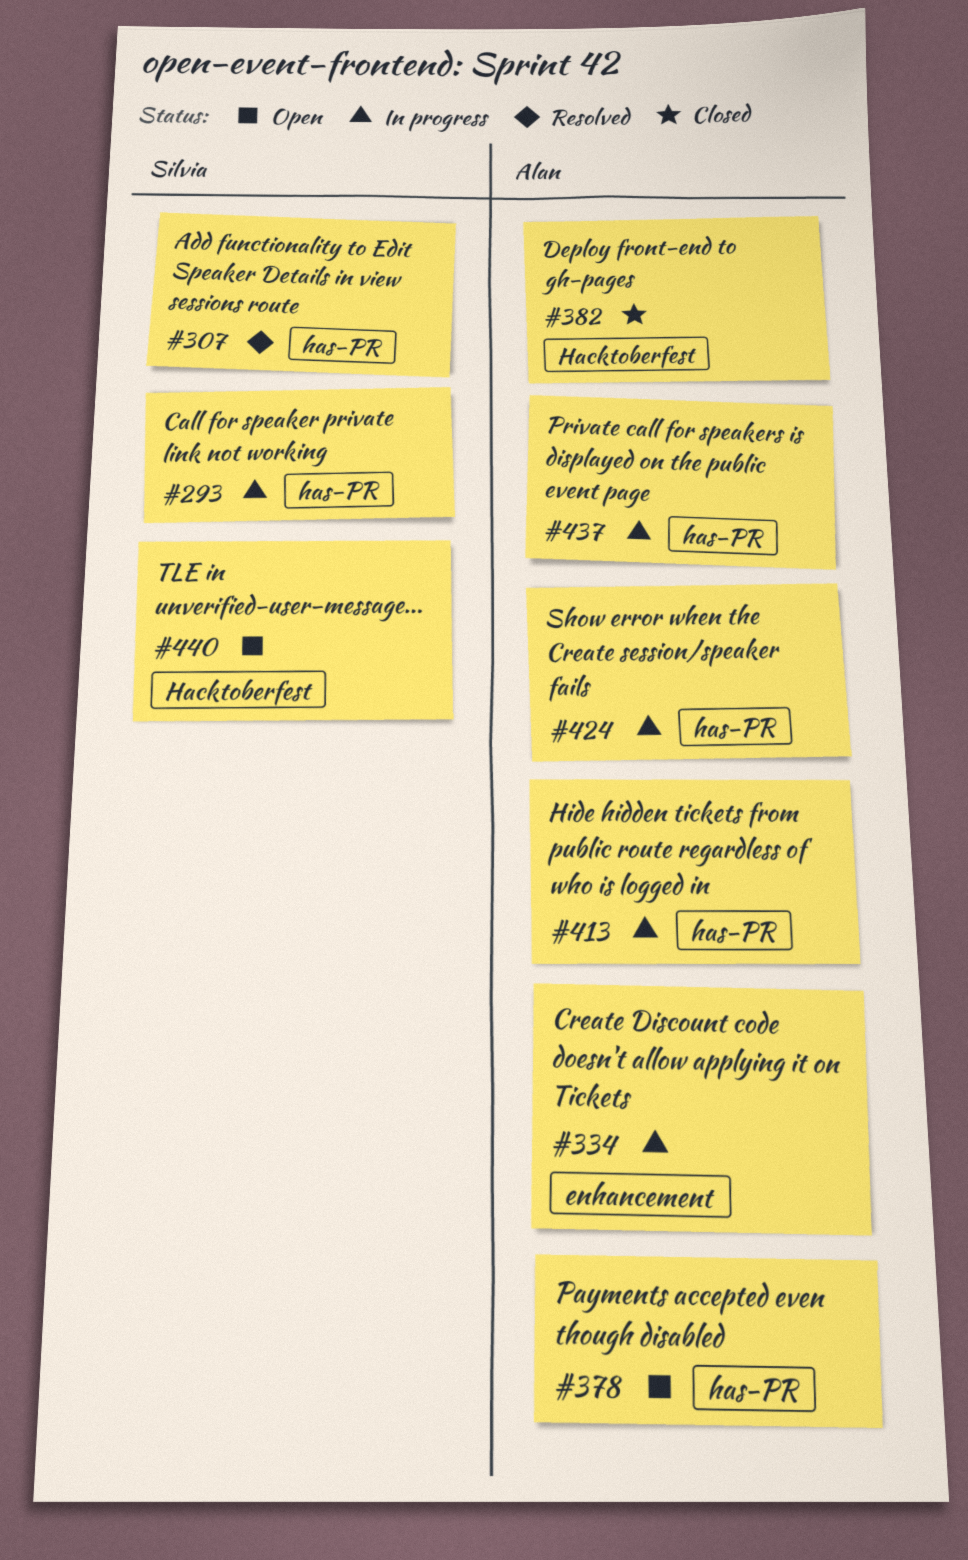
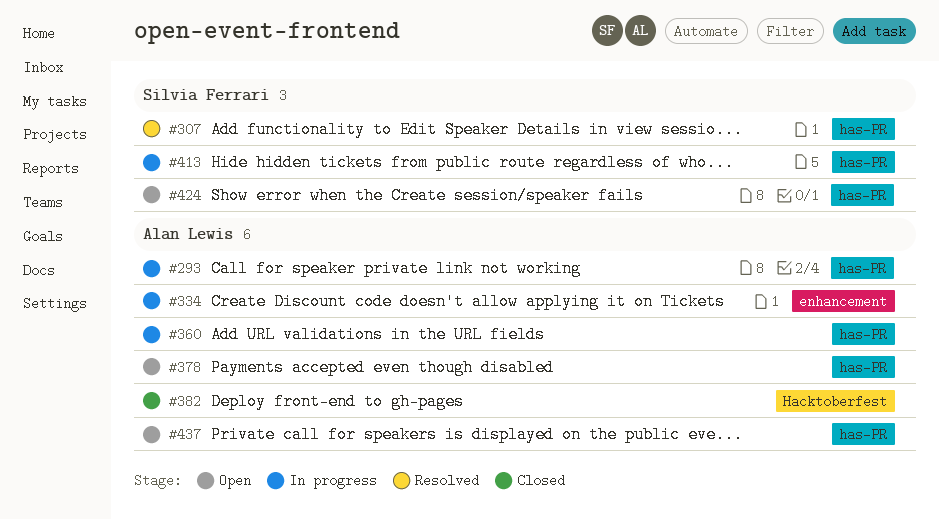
#293, owner: Silvia Ferrari -> Alan Lewis
#360: none -> present
#413, owner: Alan Lewis -> Silvia Ferrari
#424, status: In progress -> Open
#424, owner: Alan Lewis -> Silvia Ferrari
#437, status: In progress -> Open
#440: present -> none

